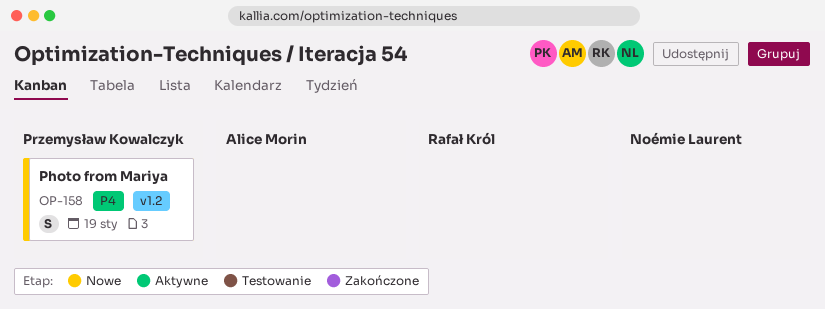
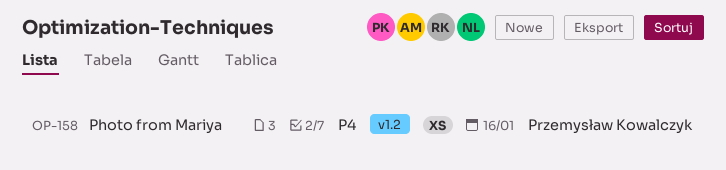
OP-158, estimate: S -> XS
OP-158, due: Jan 19 -> Jan 16

